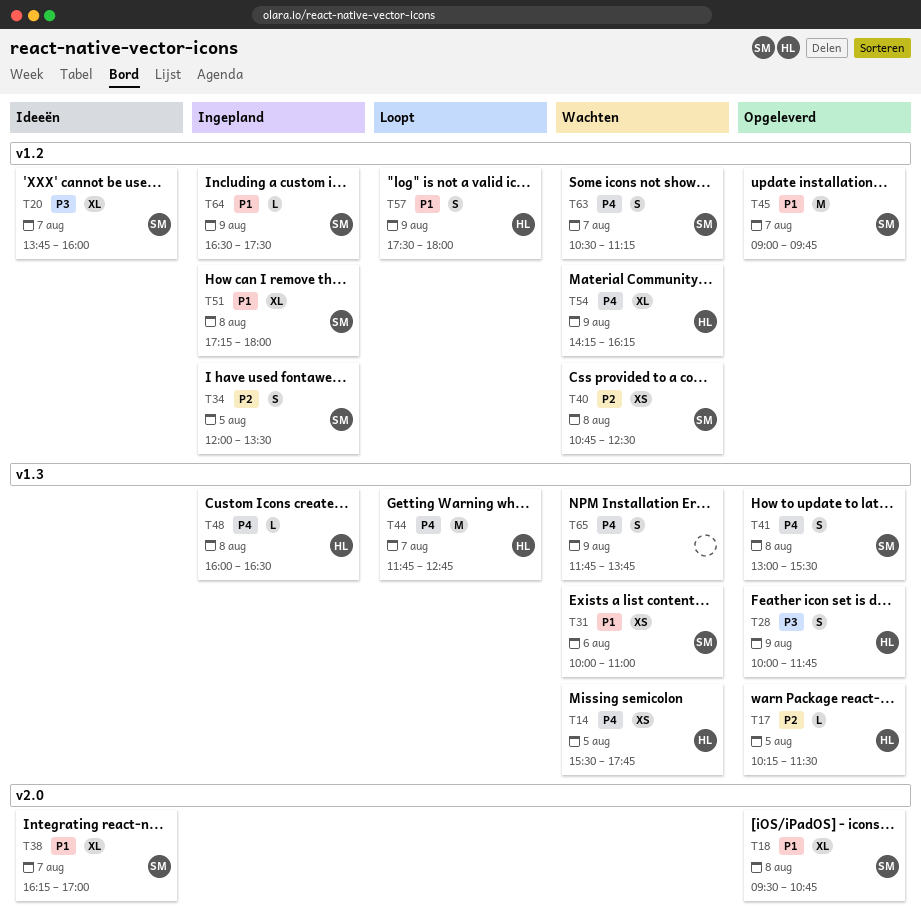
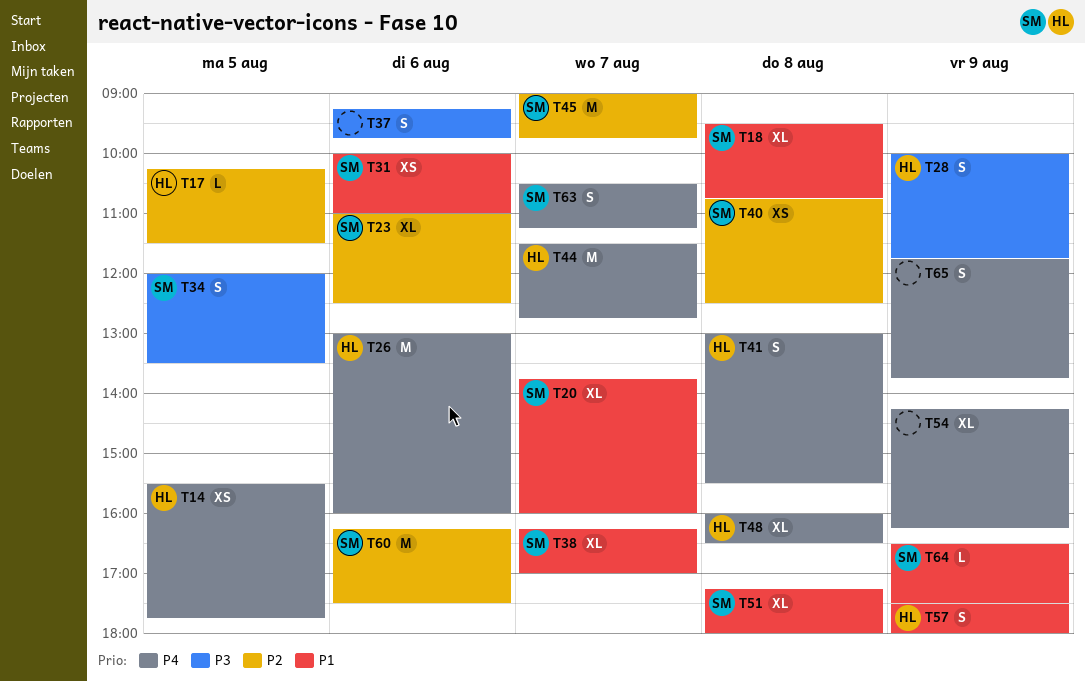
T20, priority: P3 -> P1
T23: none -> present
T26: none -> present
T34, priority: P2 -> P3
T37: none -> present
T41, owner: SM -> HL
T44, begins: 11:45 -> 11:30
T45, priority: P1 -> P2
T48, estimate: L -> XL
T54, owner: HL -> none
T60: none -> present

